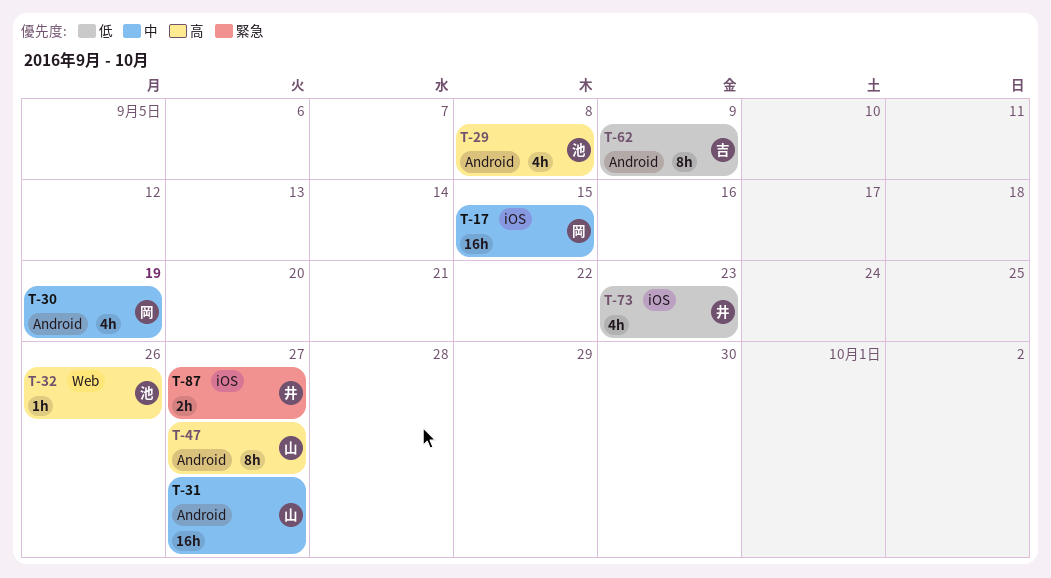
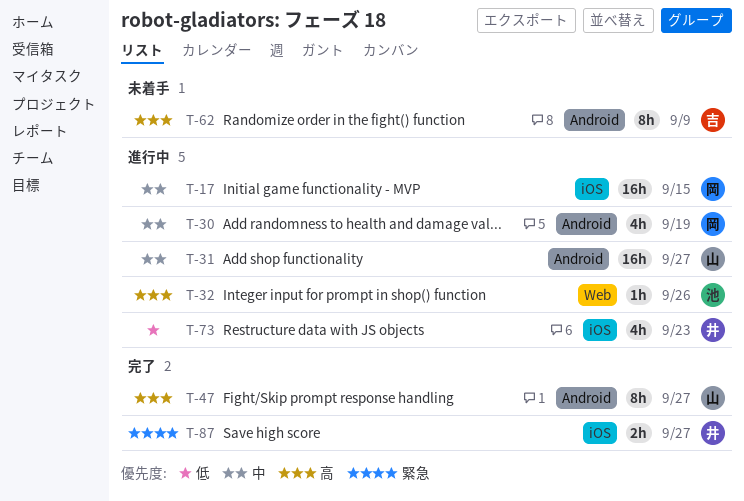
T-29: present -> none
T-62, priority: 低 -> 高

